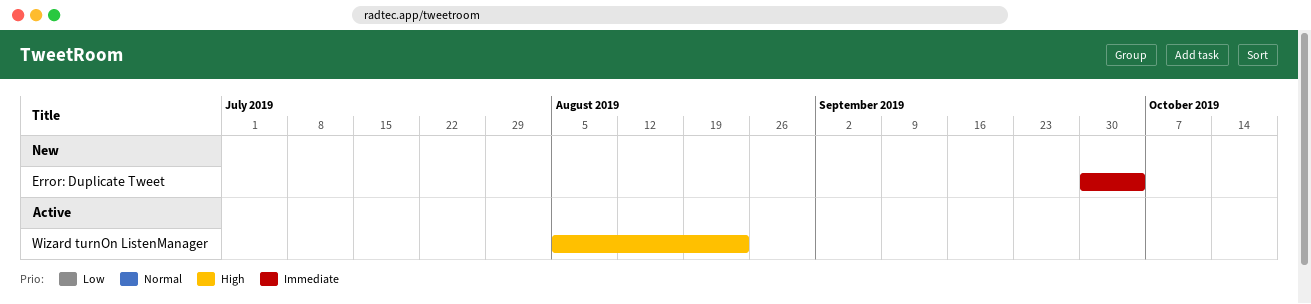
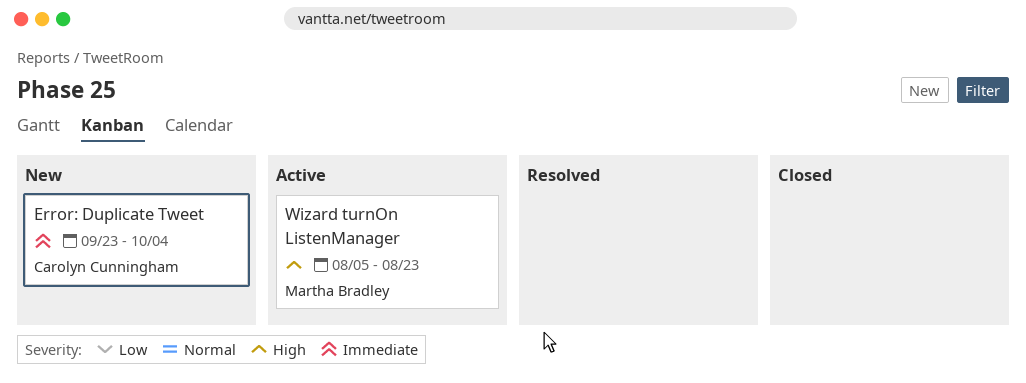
Error: Duplicate Tweet, start: Sep 30 -> Sep 23

